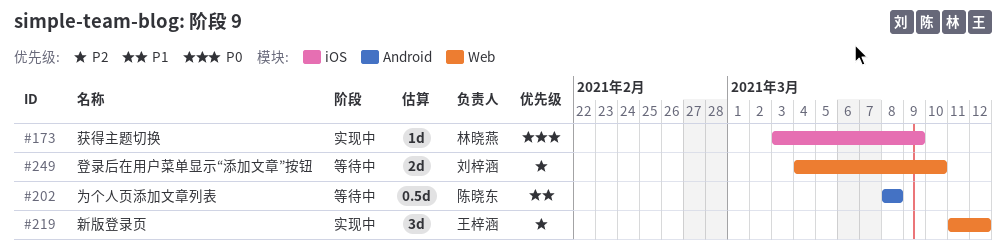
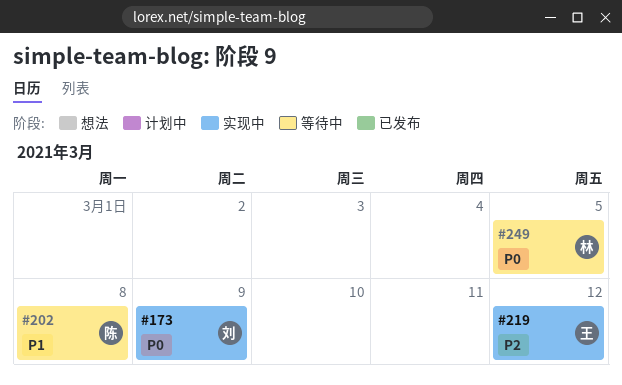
#173, owner: 林晓燕 -> 刘梓涵
#249, owner: 刘梓涵 -> 林晓燕
#249, priority: P2 -> P0
#249, due: Mar 10 -> Mar 5

